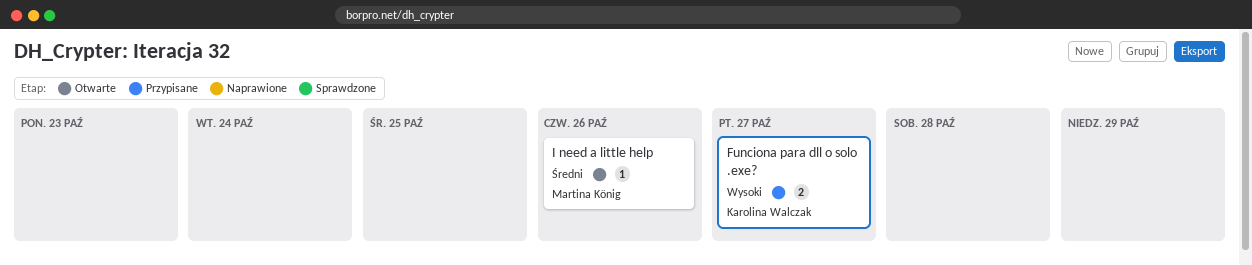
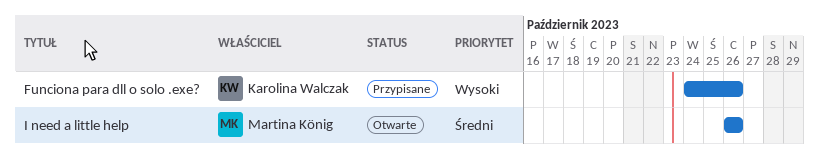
Funciona para dll o solo .exe?, due: Oct 27 -> Oct 26

